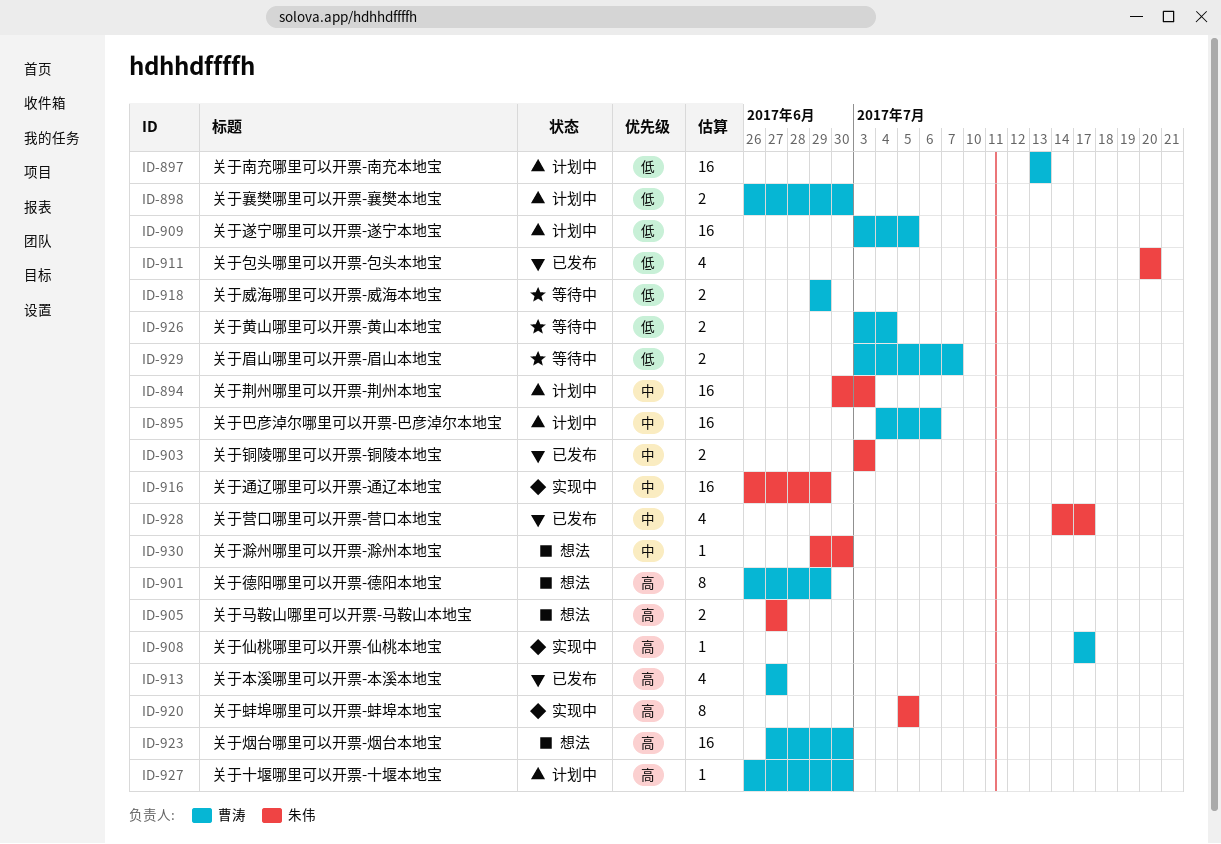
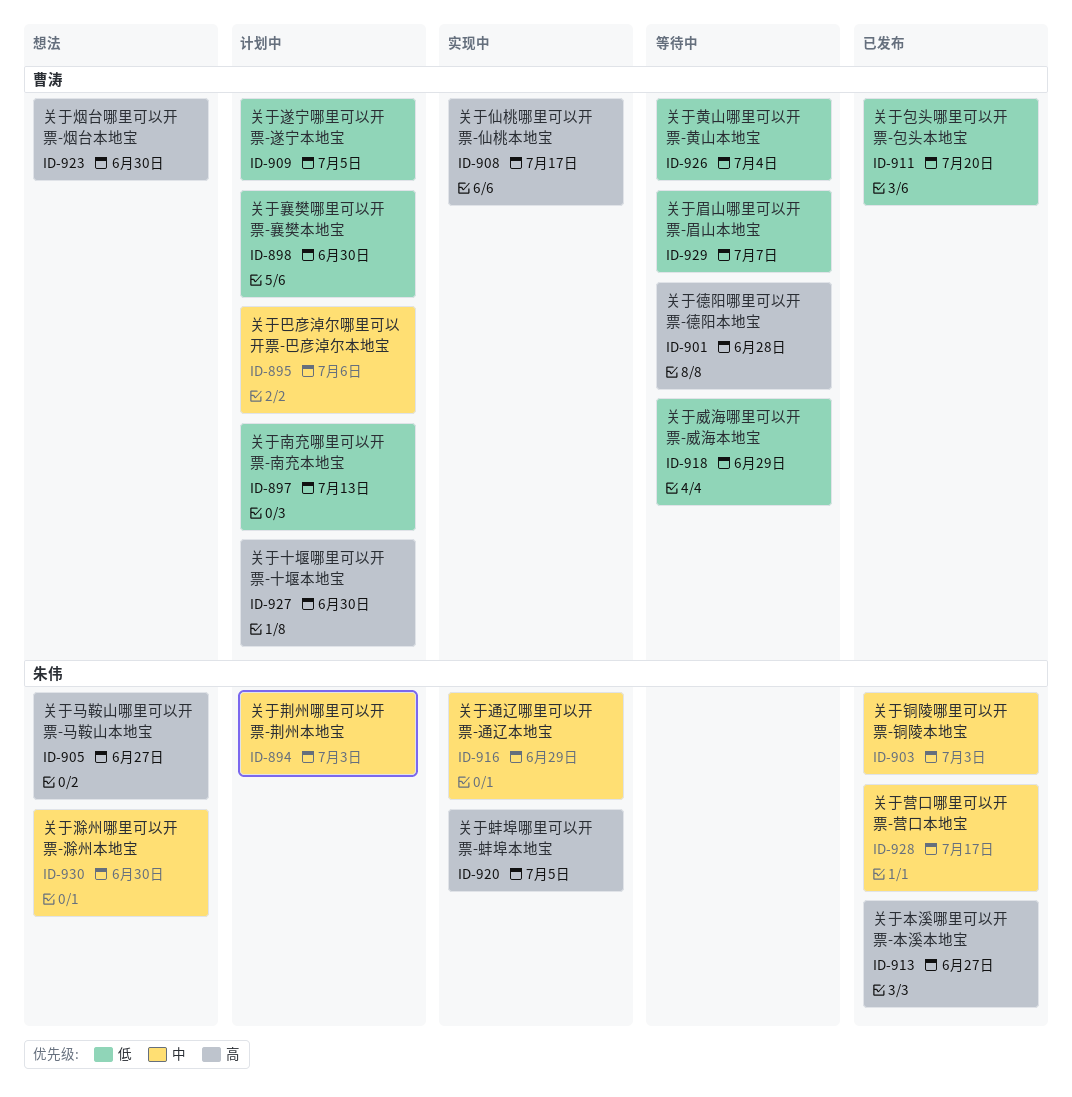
ID-901, status: 想法 -> 等待中
ID-901, due: Jun 29 -> Jun 28
ID-911, owner: 朱伟 -> 曹涛
ID-913, owner: 曹涛 -> 朱伟

